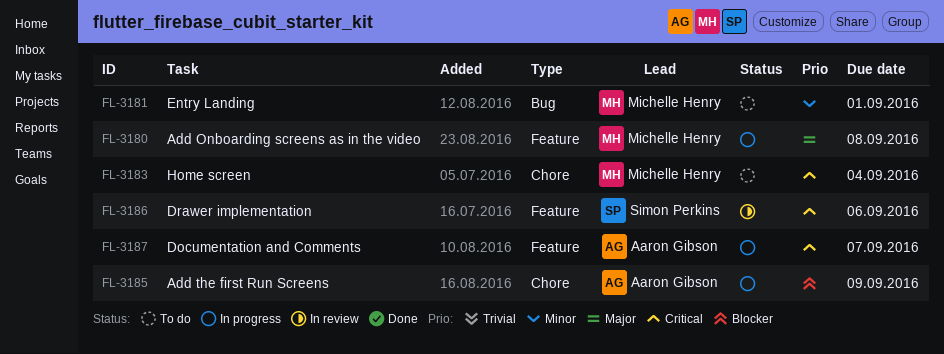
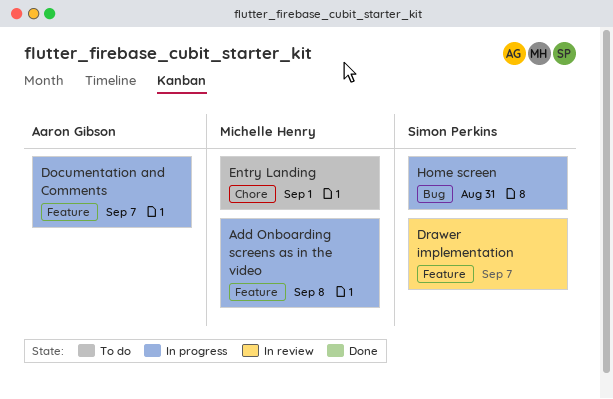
Add the first Run Screens: present -> none
Drawer implementation, due: Sep 6 -> Sep 7
Entry Landing, label: Bug -> Chore
Home screen, status: To do -> In progress
Home screen, owner: Michelle Henry -> Simon Perkins
Home screen, label: Chore -> Bug
Home screen, due: Sep 4 -> Aug 31

